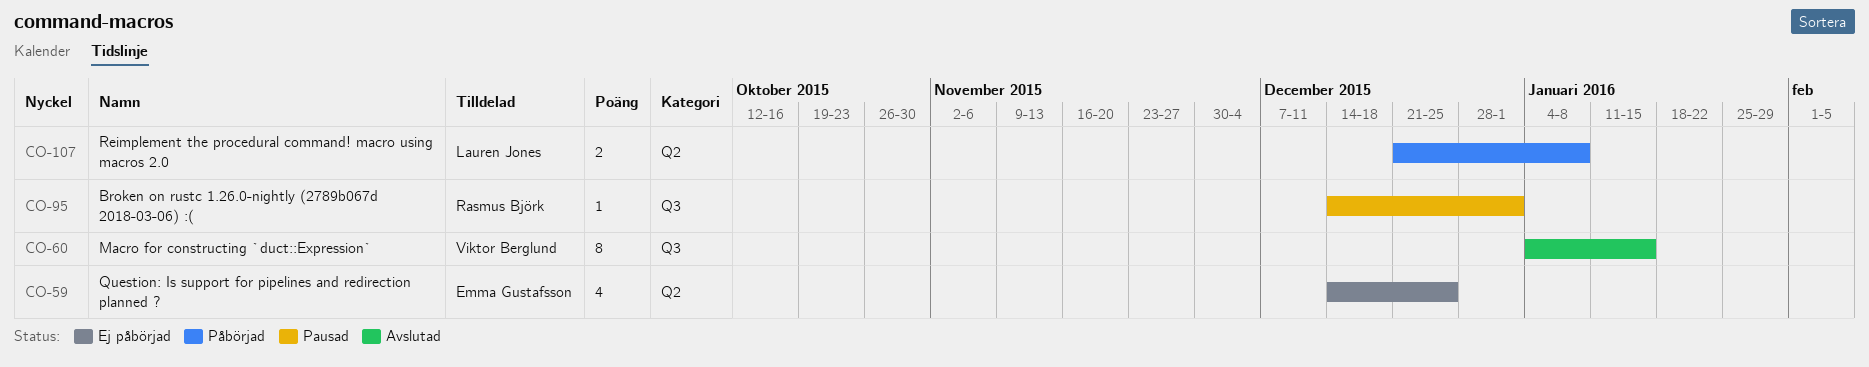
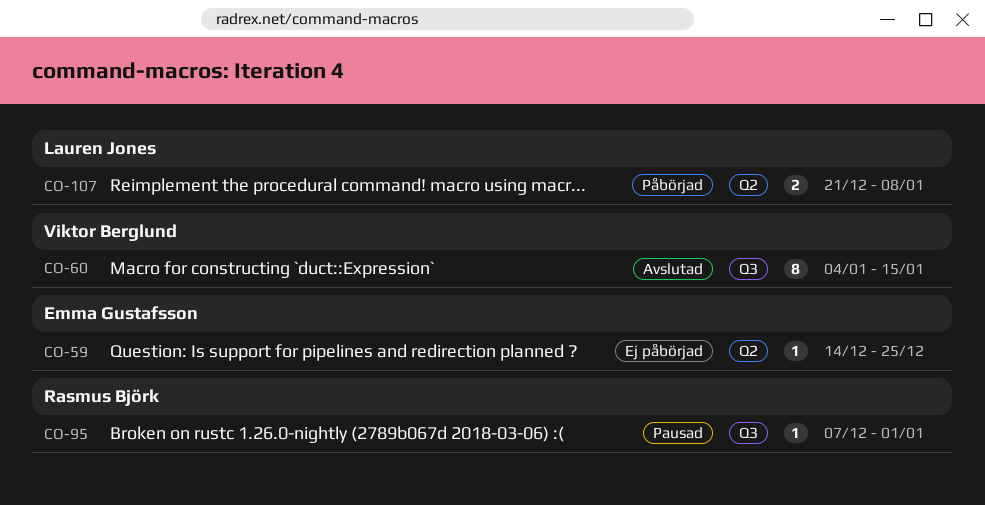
CO-59, estimate: 4 -> 1
CO-95, start: Dec 14 -> Dec 7

